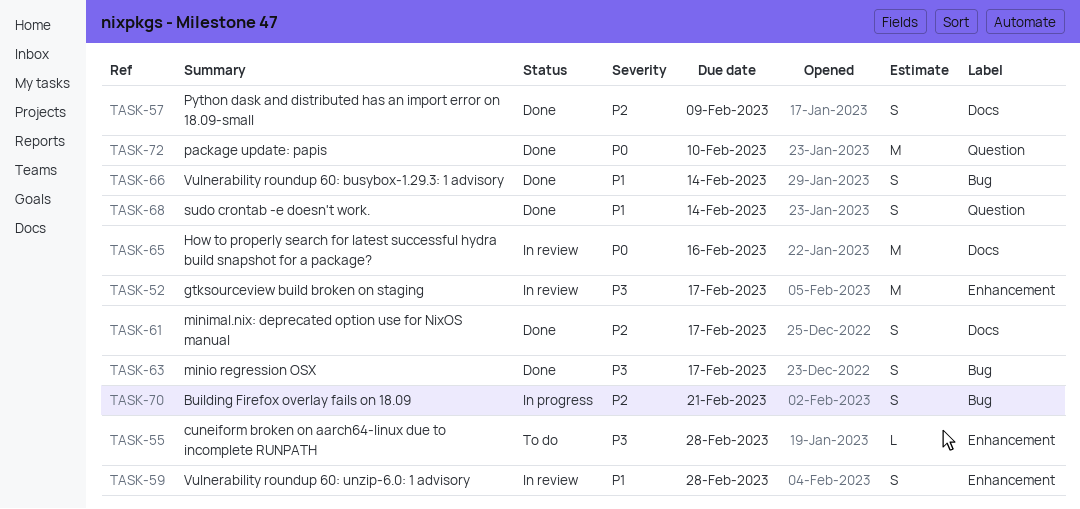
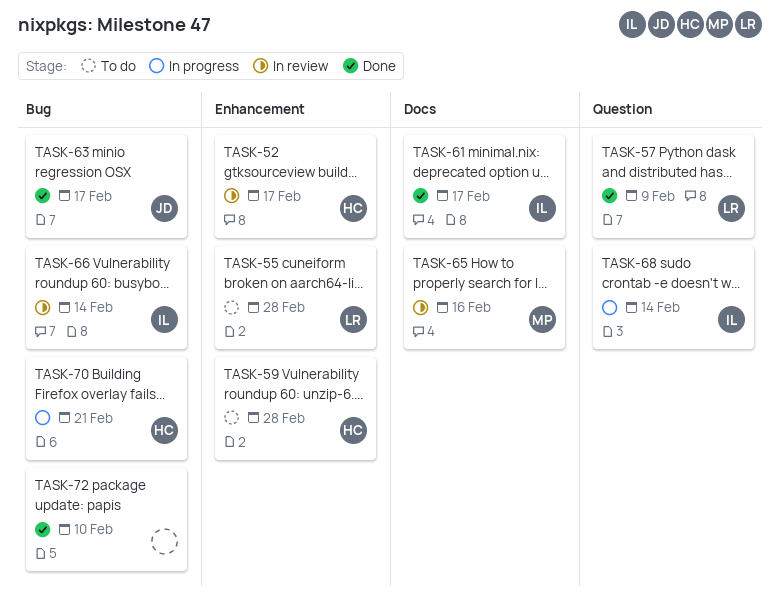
TASK-57, label: Docs -> Question
TASK-59, status: In review -> To do
TASK-66, status: Done -> In review
TASK-68, status: Done -> In progress
TASK-72, label: Question -> Bug

